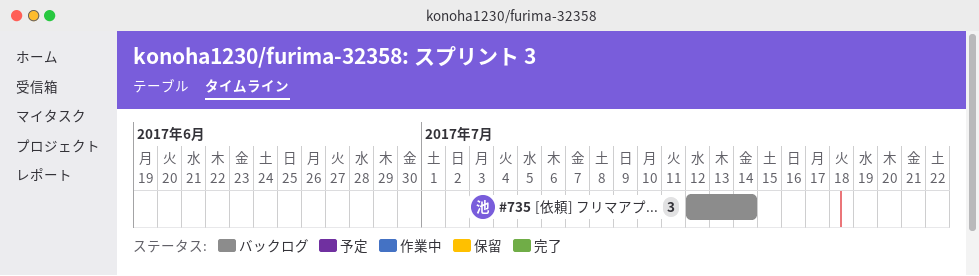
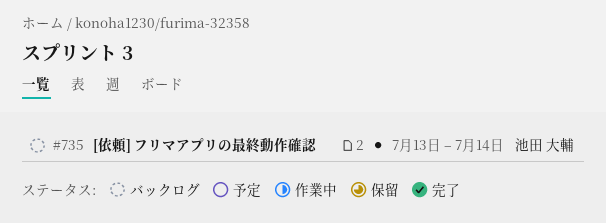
#735, estimate: 3 -> 1
#735, start: Jul 12 -> Jul 13

